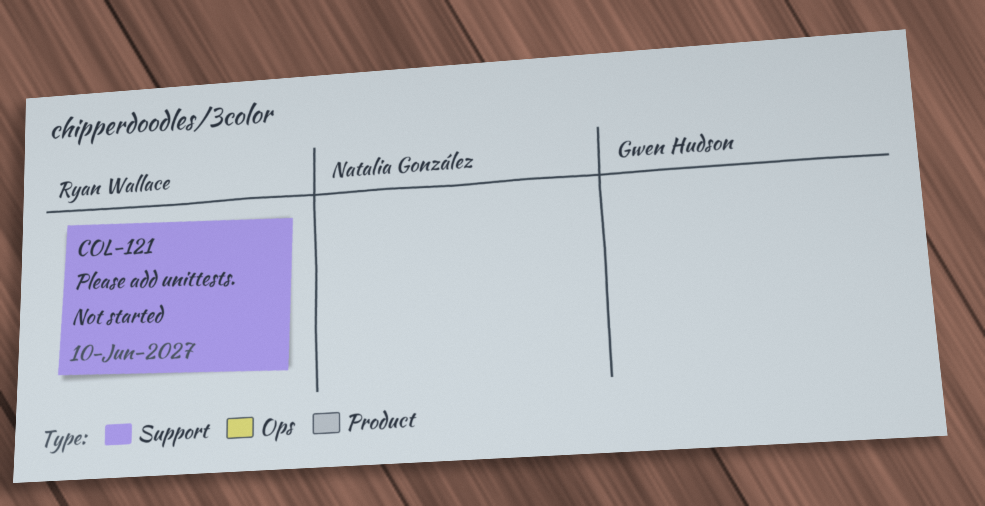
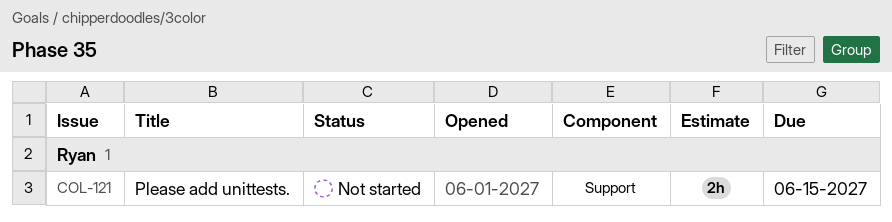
COL-121, due: Jun 10 -> Jun 15

